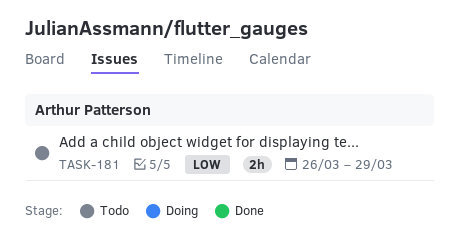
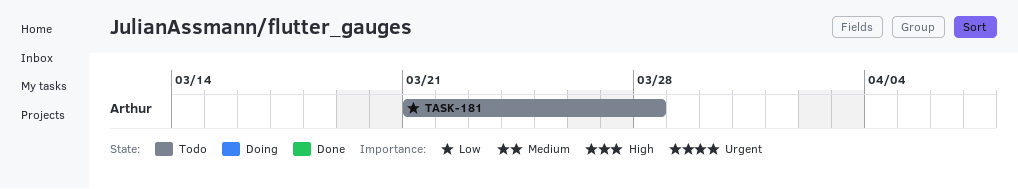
TASK-181, start: Mar 26 -> Mar 21
TASK-181, due: Mar 29 -> Mar 28

